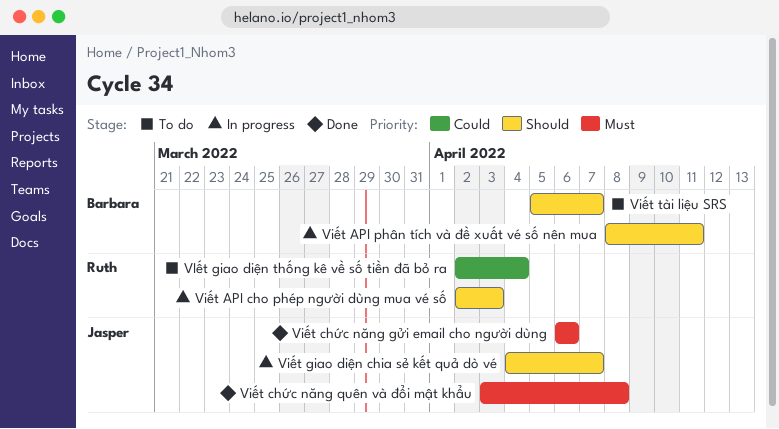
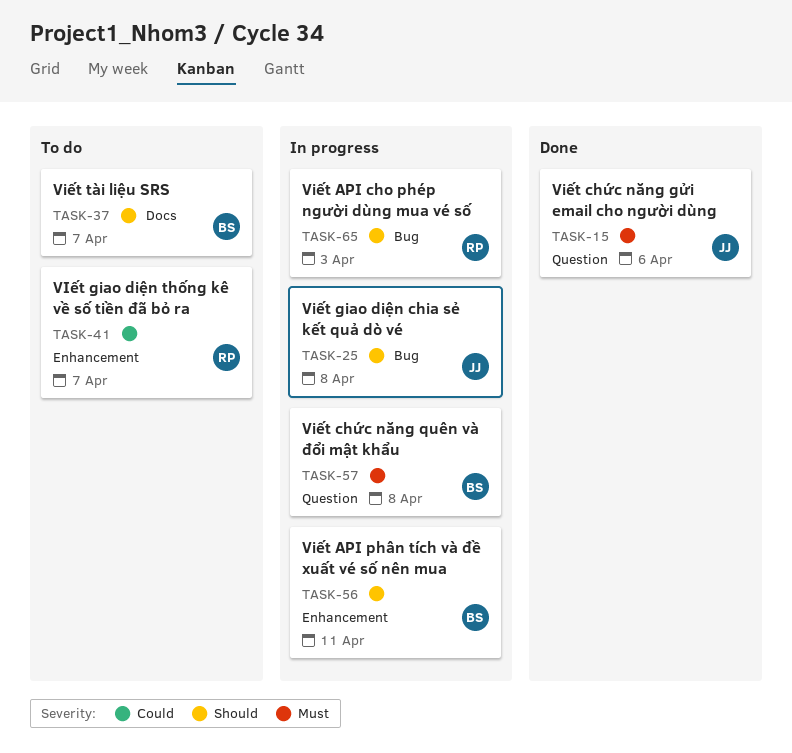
Viết chức năng quên và đổi mật khẩu, status: Done -> In progress
Viết chức năng quên và đổi mật khẩu, owner: Jasper -> Barbara
Viết giao diện chia sẻ kết quả dò vé, due: Apr 7 -> Apr 8
VIết giao diện thống kê về số tiền đã bỏ ra, due: Apr 4 -> Apr 7

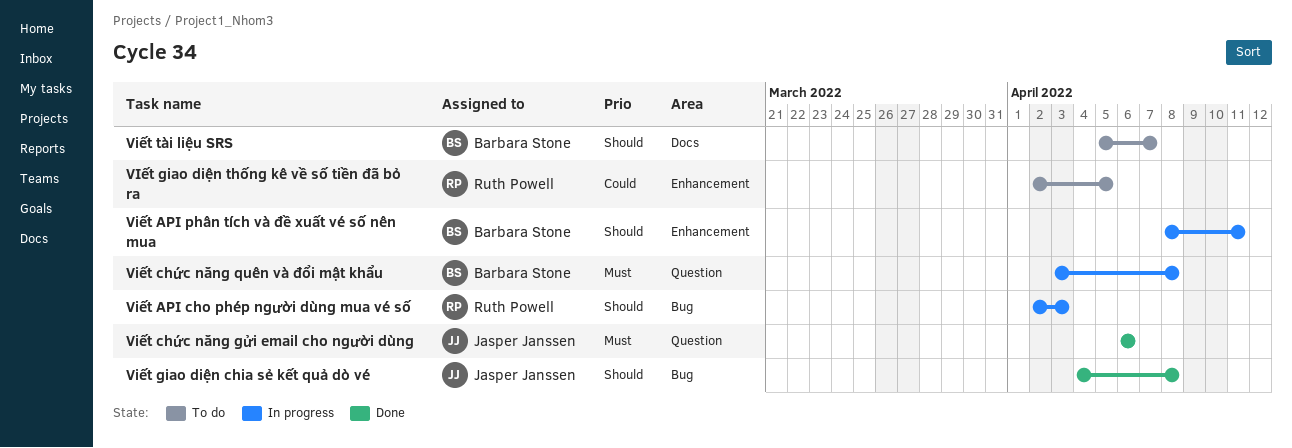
Viết giao diện chia sẻ kết quả dò vé, status: In progress -> Done
VIết giao diện thống kê về số tiền đã bỏ ra, due: Apr 7 -> Apr 5

